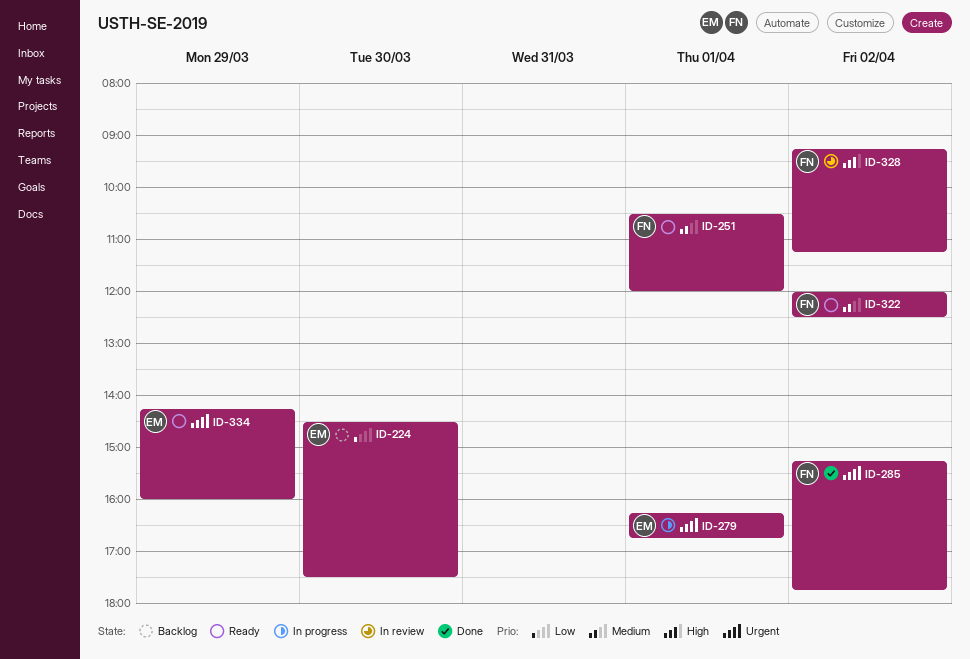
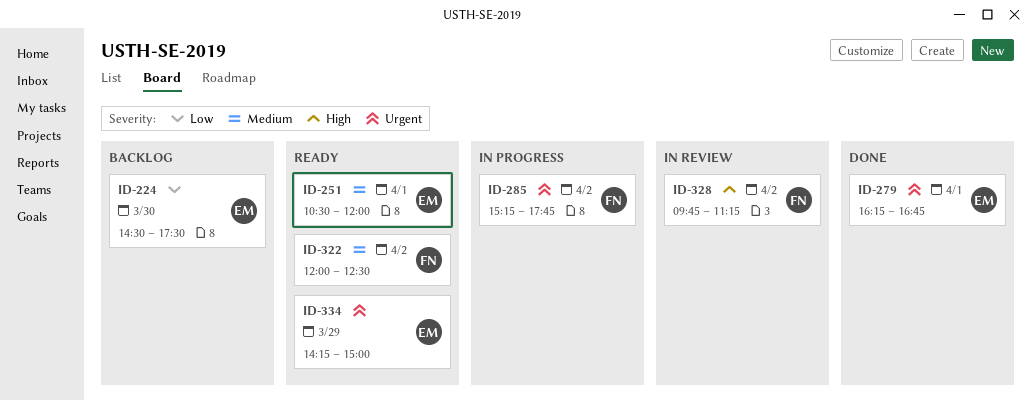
ID-251, owner: FN -> EM
ID-279, status: In progress -> Done
ID-285, status: Done -> In progress
ID-328, begins: 09:15 -> 09:45
ID-334, ends: 16:00 -> 15:00

